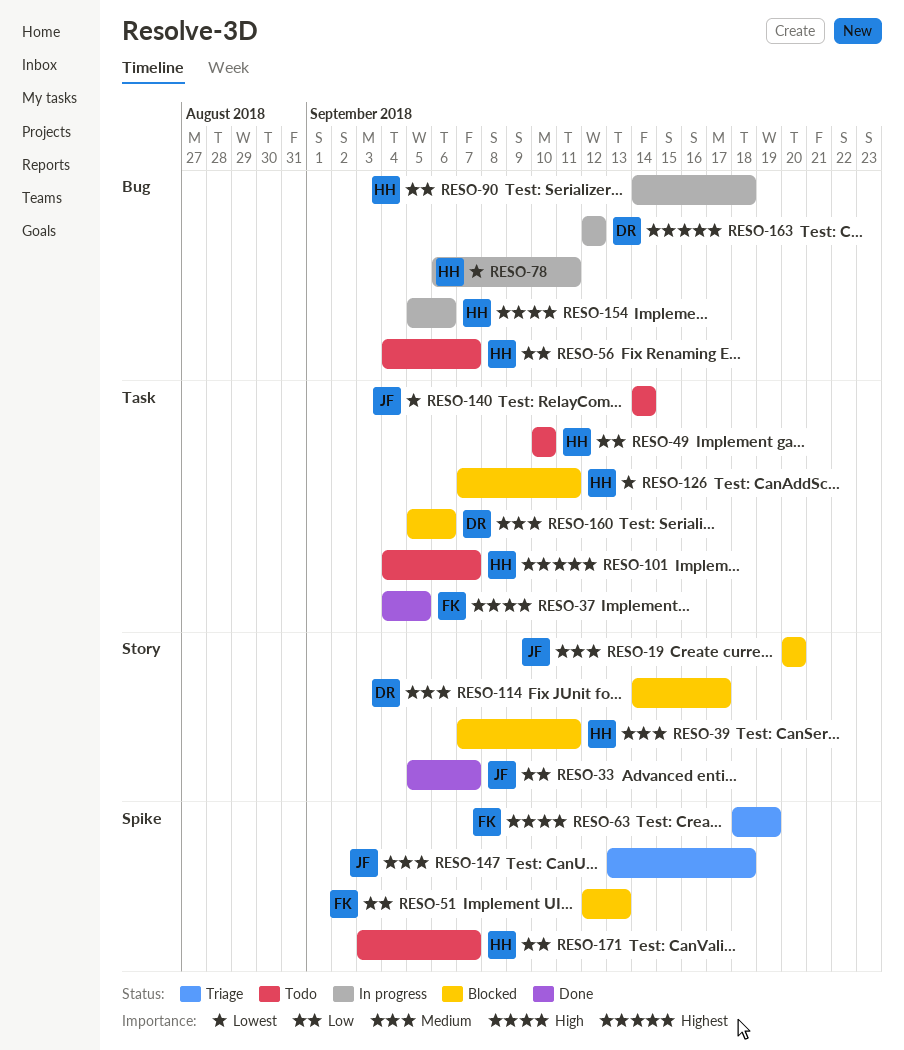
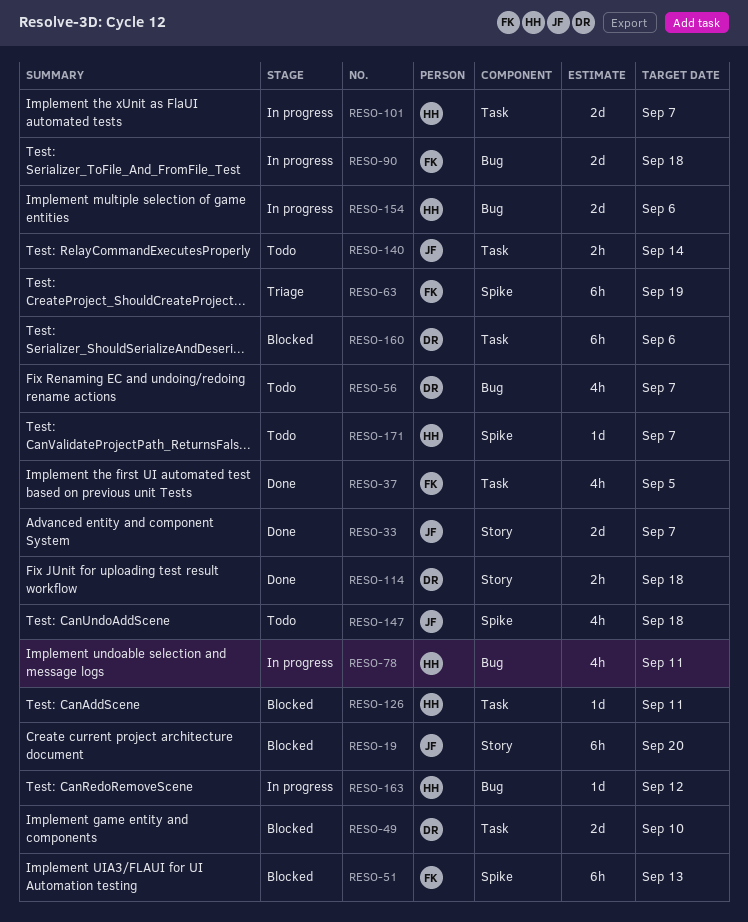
RESO-39: present -> none
RESO-49, status: Todo -> Blocked
RESO-49, owner: HH -> DR
RESO-56, owner: HH -> DR
RESO-90, owner: HH -> FK
RESO-101, status: Todo -> In progress
RESO-114, status: Blocked -> Done
RESO-114, due: Sep 17 -> Sep 18
RESO-147, status: Triage -> Todo
RESO-163, owner: DR -> HH

